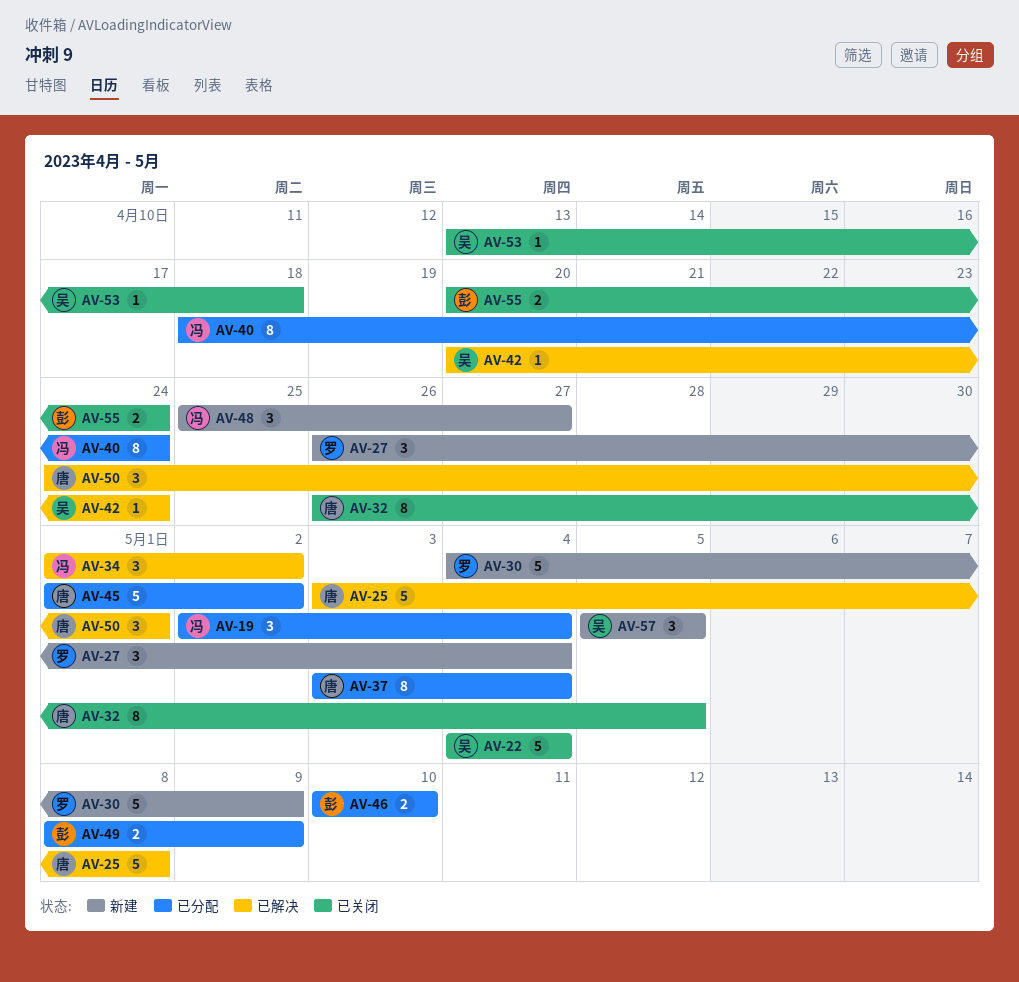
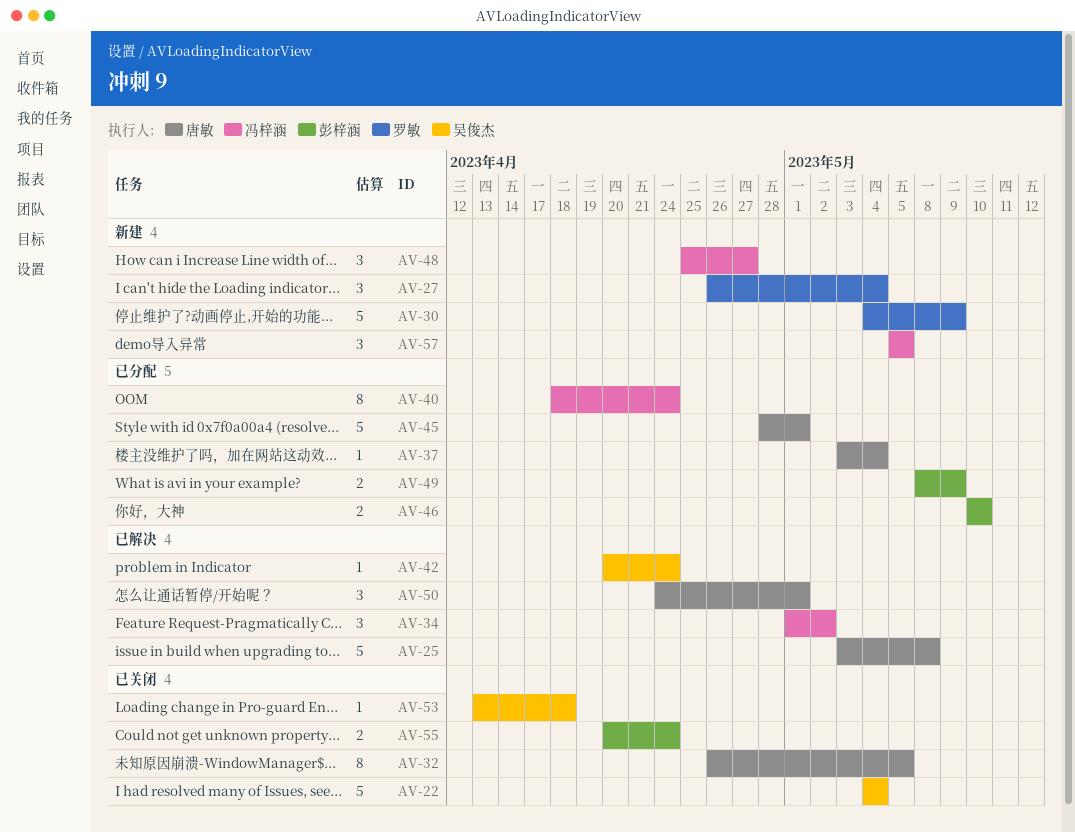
AV-19: present -> none
AV-37, estimate: 8 -> 1
AV-45, start: May 1 -> Apr 28
AV-45, due: May 2 -> May 1
AV-57, owner: 吴俊杰 -> 冯梓涵

